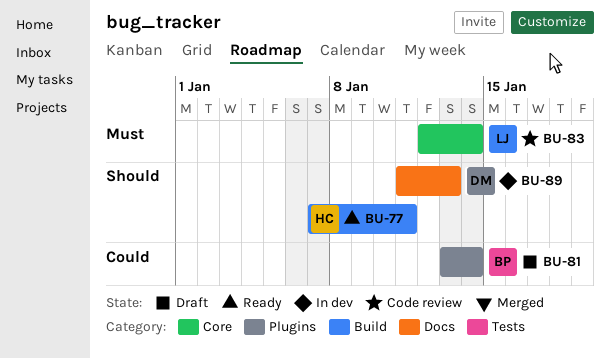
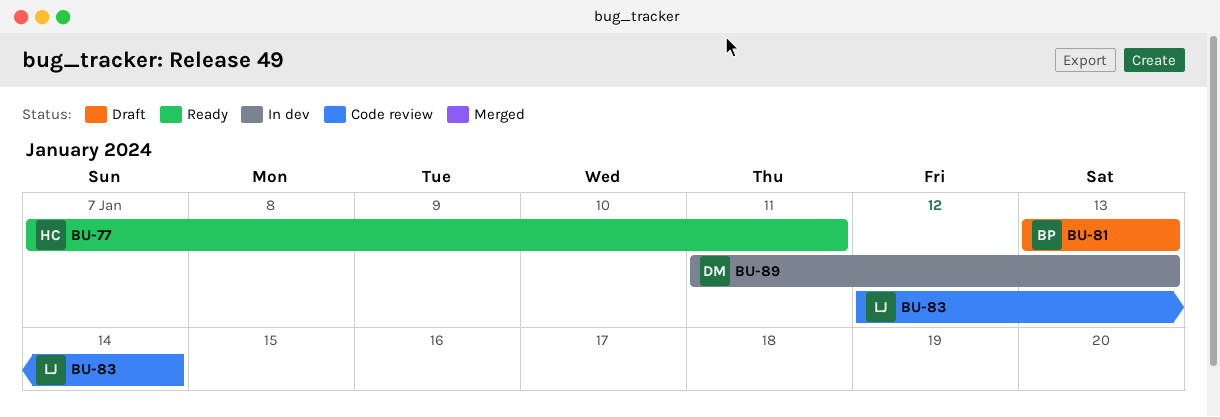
BU-81, due: Jan 14 -> Jan 13

